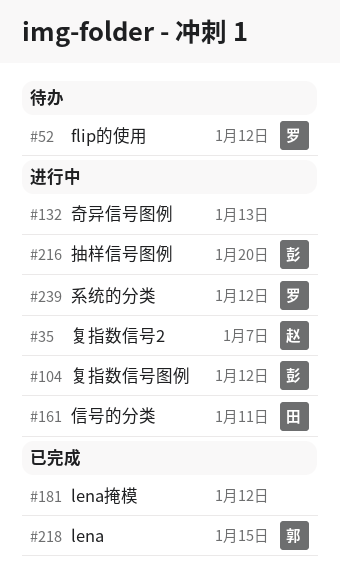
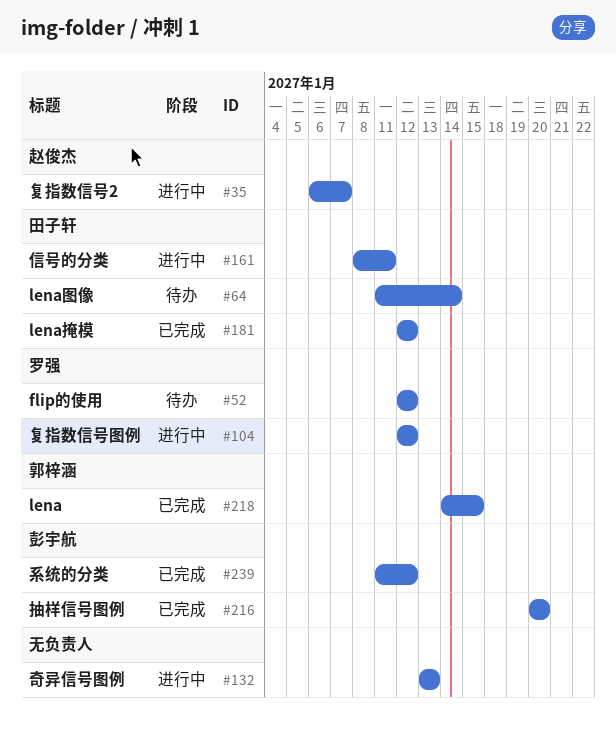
#64: none -> present
#104, owner: 彭宇航 -> 罗强
#181, owner: none -> 田子轩
#216, status: 进行中 -> 已完成
#239, status: 进行中 -> 已完成
#239, owner: 罗强 -> 彭宇航

